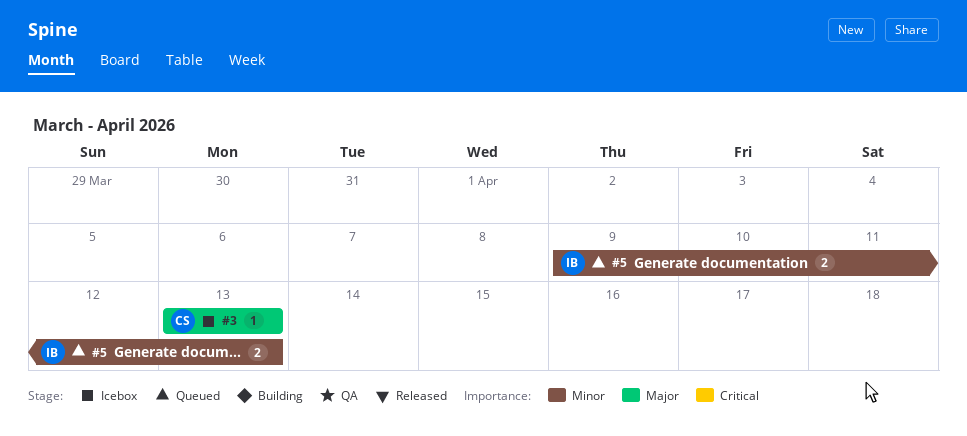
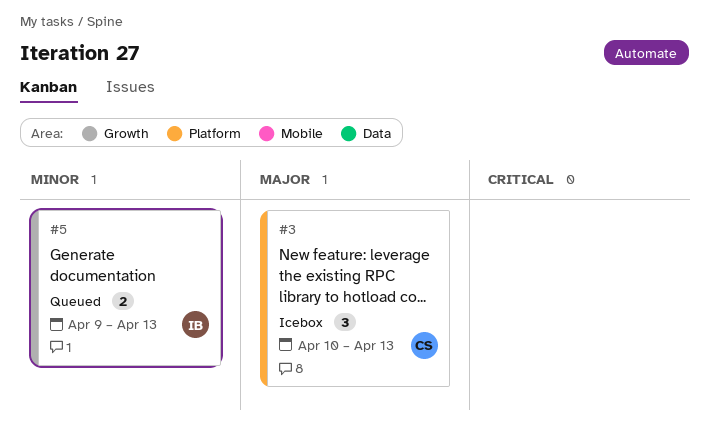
#3, estimate: 1 -> 3
#3, start: Apr 13 -> Apr 10

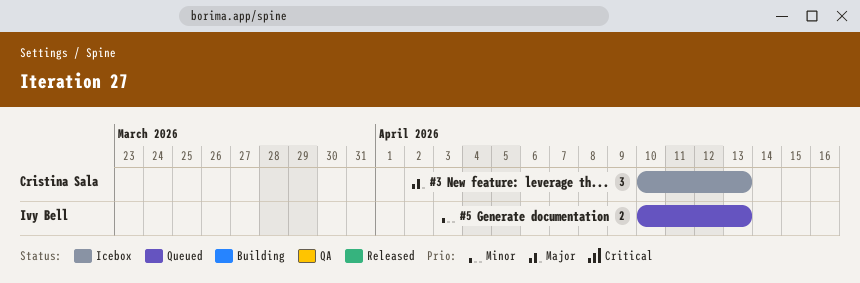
#5, start: Apr 9 -> Apr 10

